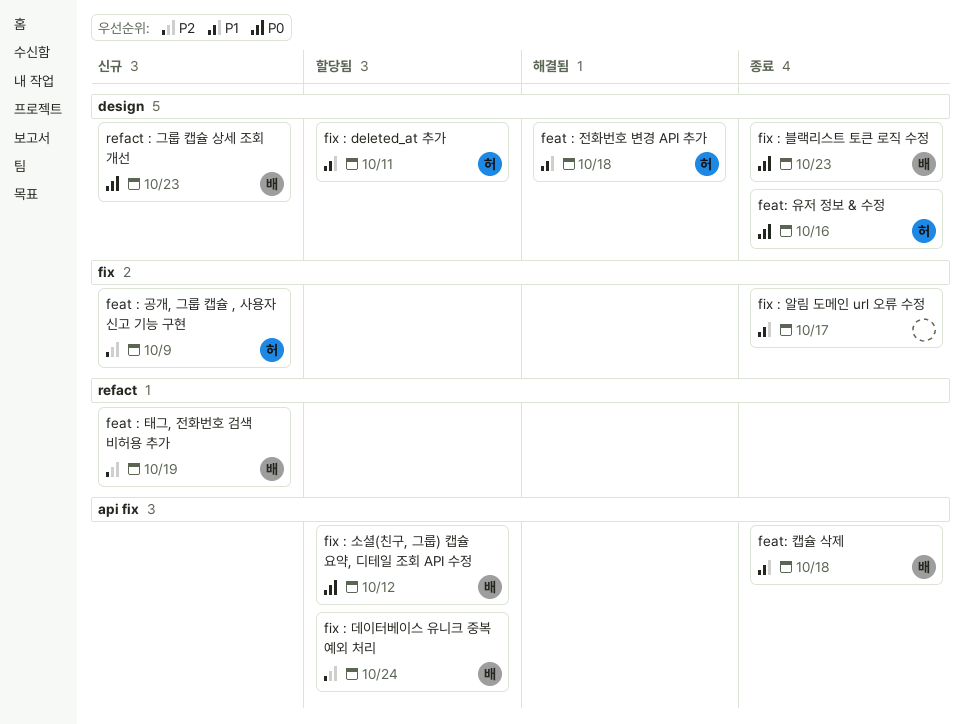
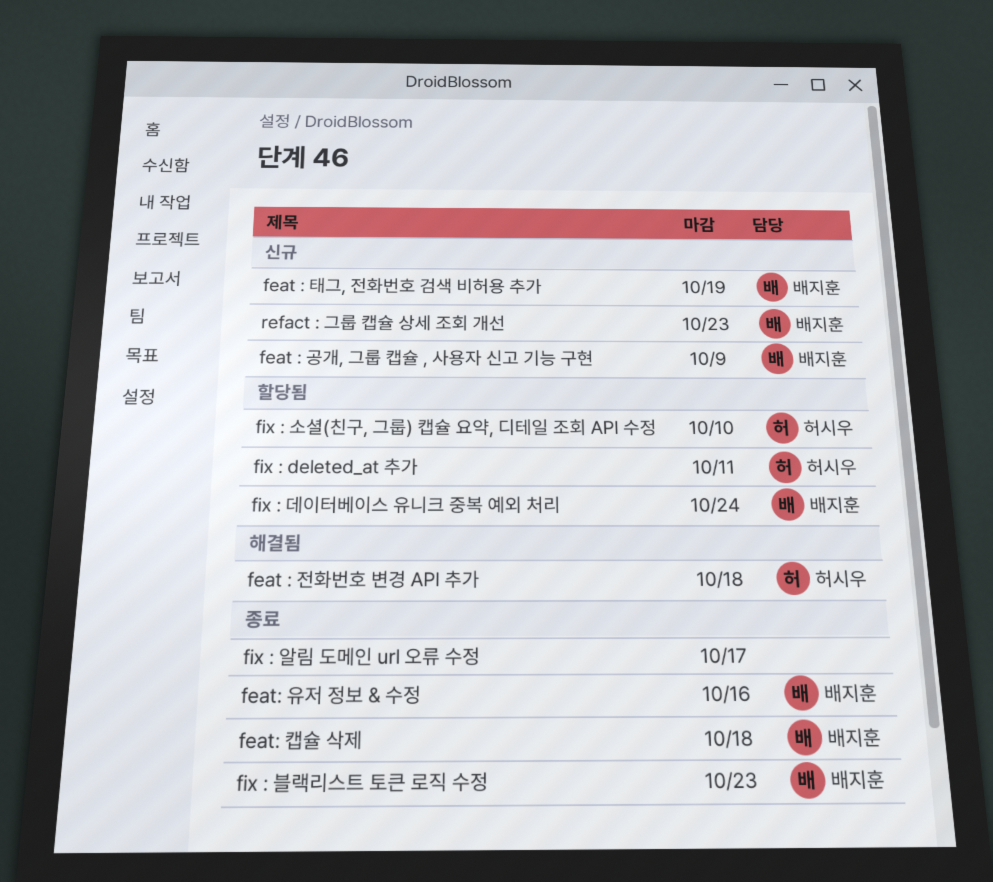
feat : 공개, 그룹 캡슐 , 사용자 신고 기능 구현, owner: 허시우 -> 배지훈
feat: 유저 정보 & 수정, owner: 허시우 -> 배지훈
fix : 소셜(친구, 그룹) 캡슐 요약, 디테일 조회 API 수정, owner: 배지훈 -> 허시우
fix : 소셜(친구, 그룹) 캡슐 요약, 디테일 조회 API 수정, due: Oct 12 -> Oct 10

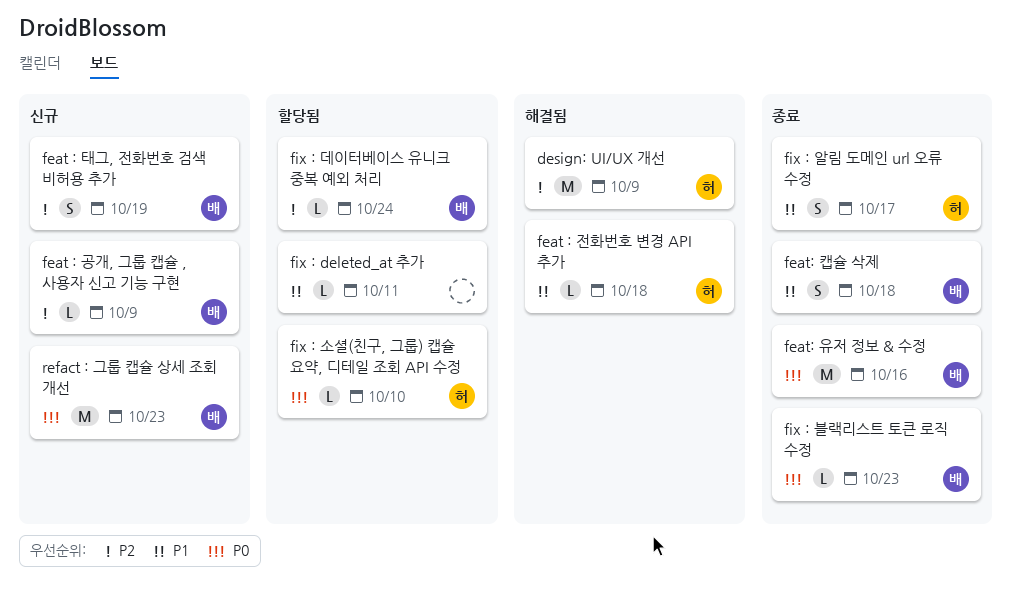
design: UI/UX 개선: none -> present
fix : deleted_at 추가, owner: 허시우 -> none
fix : 알림 도메인 url 오류 수정, owner: none -> 허시우

